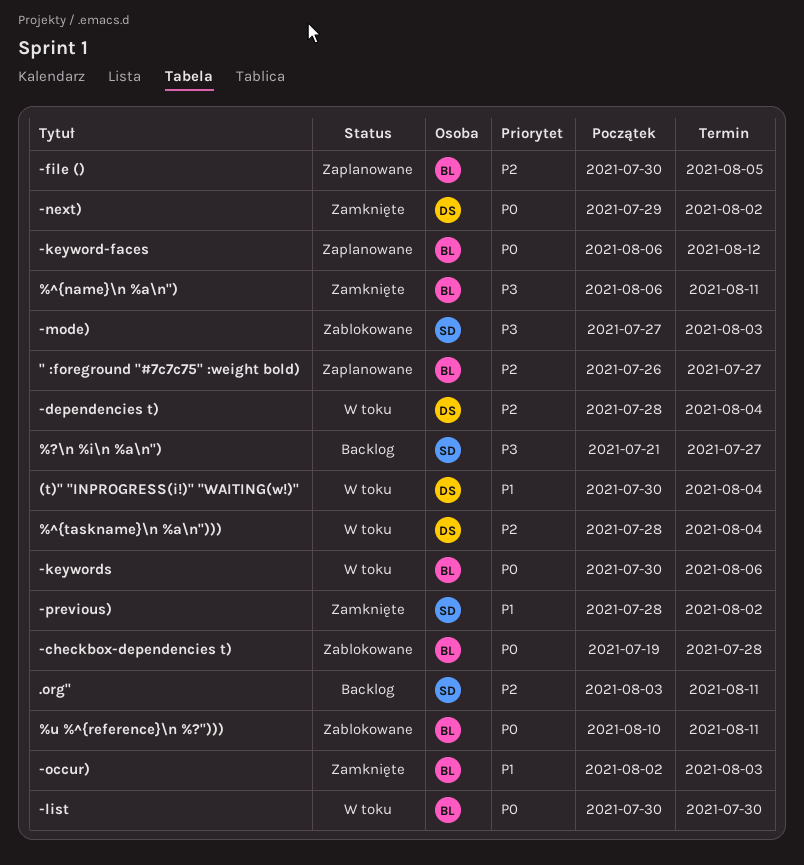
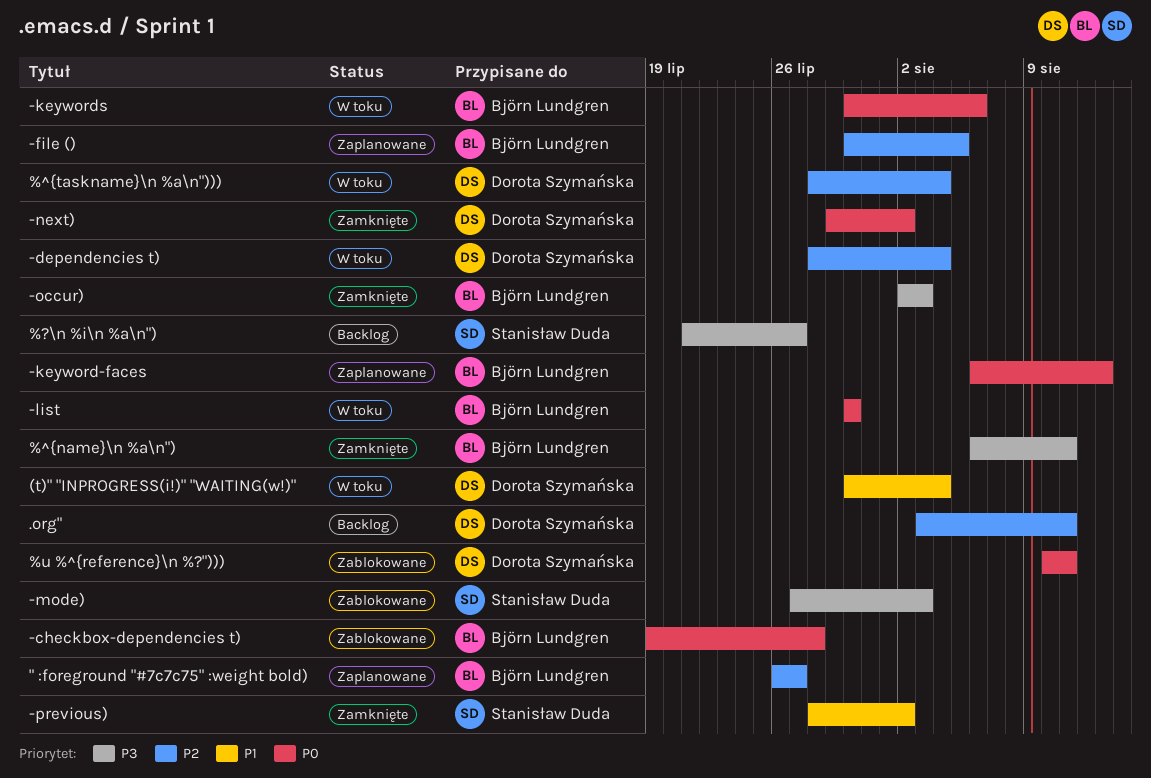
%u %^{reference}\n %?"))), owner: Björn Lundgren -> Dorota Szymańska
-keyword-faces, due: Aug 12 -> Aug 13
-occur), priority: P1 -> P3
.org", owner: Stanisław Duda -> Dorota Szymańska

